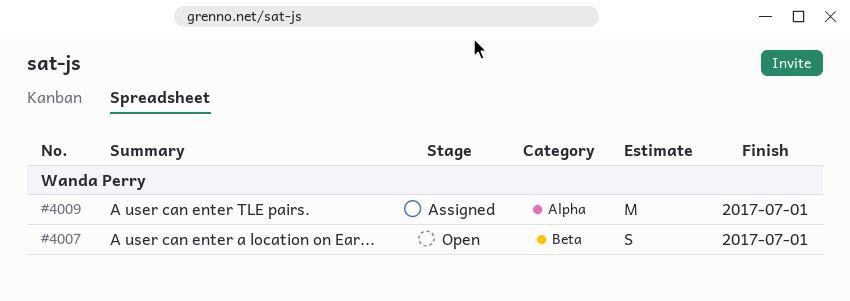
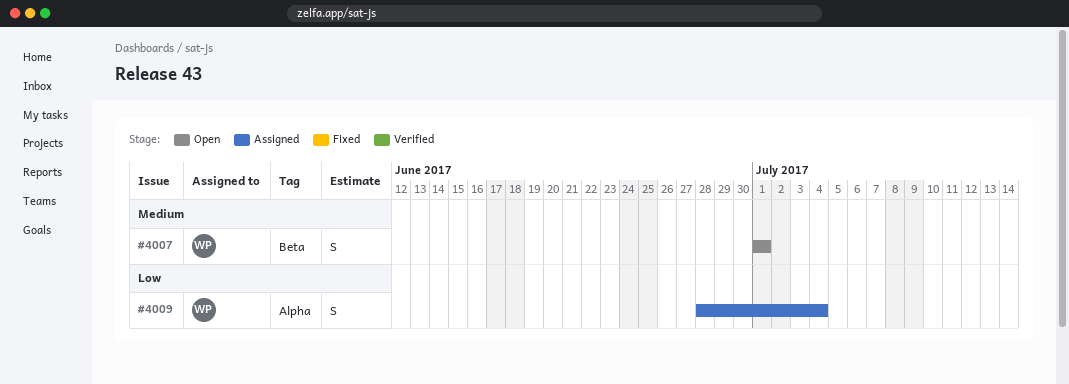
#4009, estimate: M -> S
#4009, due: Jul 1 -> Jul 4

